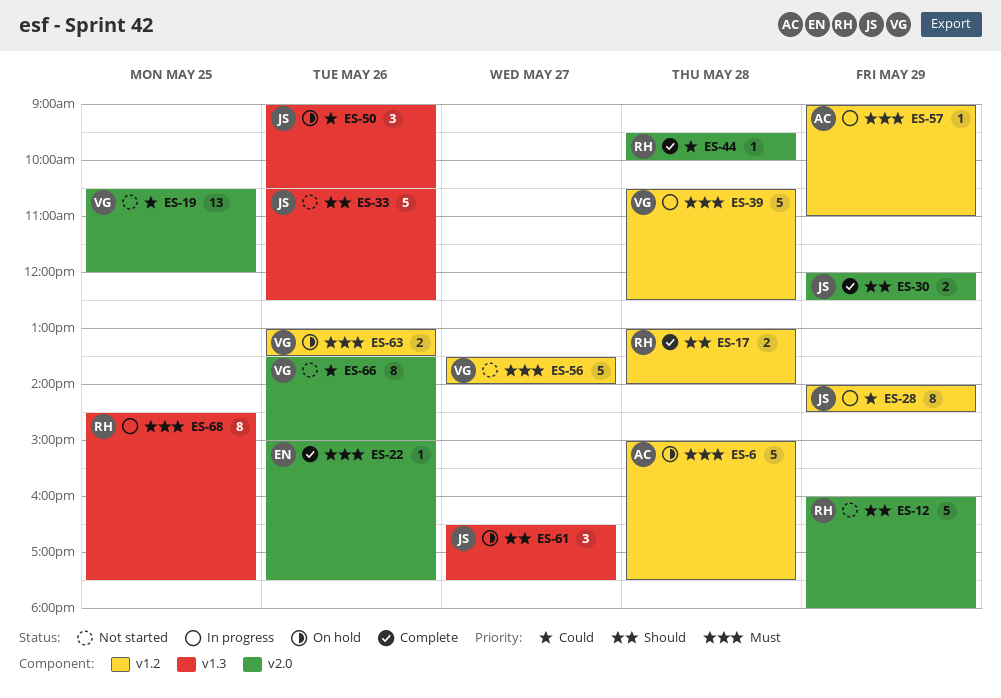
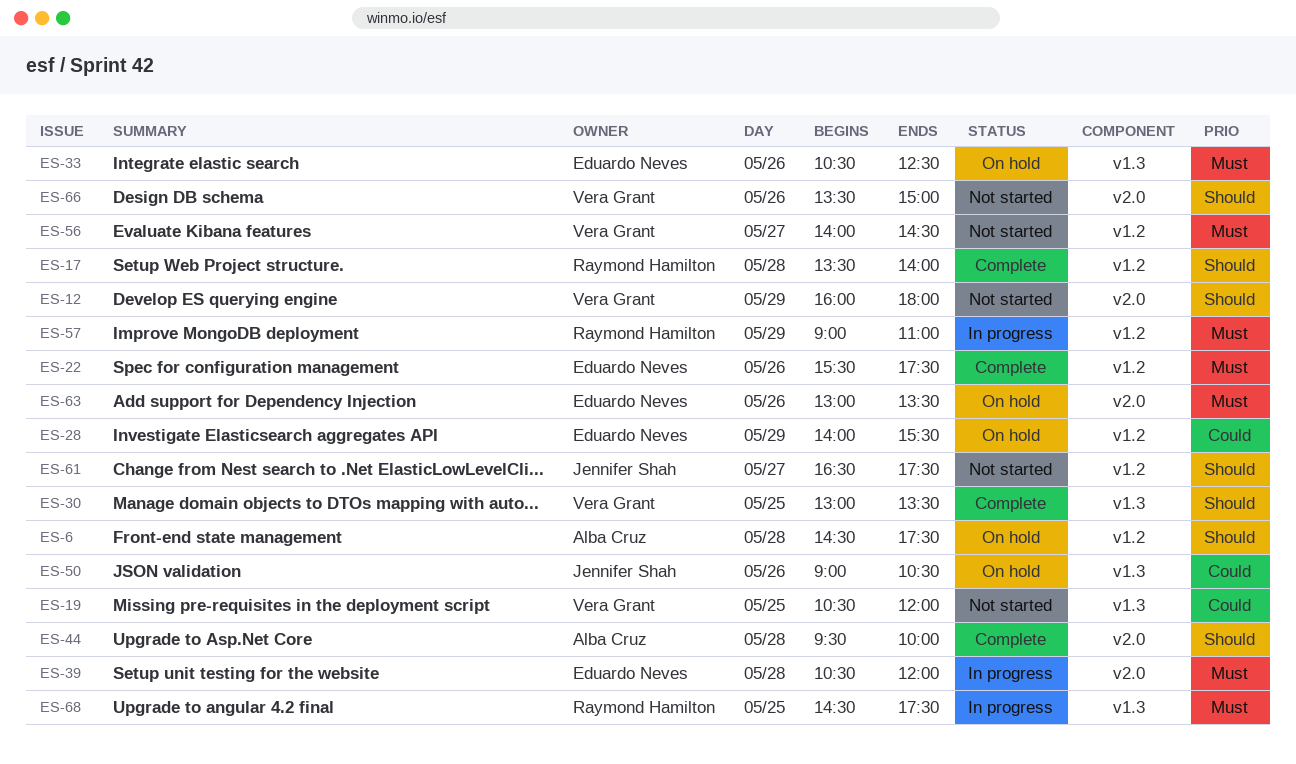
ES-6, priority: Must -> Should
ES-6, begins: 15:00 -> 14:30
ES-12, owner: Raymond Hamilton -> Vera Grant
ES-17, begins: 13:00 -> 13:30
ES-19, label: v2.0 -> v1.3
ES-22, label: v2.0 -> v1.2
ES-22, begins: 15:00 -> 15:30
ES-28, status: In progress -> On hold
ES-28, owner: Jennifer Shah -> Eduardo Neves
ES-28, ends: 14:30 -> 15:30
ES-30, owner: Jennifer Shah -> Vera Grant
ES-30, label: v2.0 -> v1.3
ES-30, day: May 29 -> May 25
ES-30, begins: 12:00 -> 13:00
ES-30, ends: 12:30 -> 13:30
ES-33, status: Not started -> On hold
ES-33, owner: Jennifer Shah -> Eduardo Neves
ES-33, priority: Should -> Must
ES-39, owner: Vera Grant -> Eduardo Neves
ES-39, label: v1.2 -> v2.0
ES-39, ends: 12:30 -> 12:00
ES-44, owner: Raymond Hamilton -> Alba Cruz
ES-44, priority: Could -> Should
ES-56, begins: 13:30 -> 14:00
ES-56, ends: 14:00 -> 14:30
ES-57, owner: Alba Cruz -> Raymond Hamilton
ES-61, status: On hold -> Not started
ES-61, label: v1.3 -> v1.2
ES-63, owner: Vera Grant -> Eduardo Neves
ES-63, label: v1.2 -> v2.0
ES-66, priority: Could -> Should

